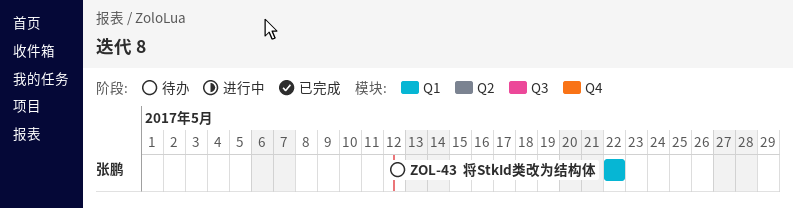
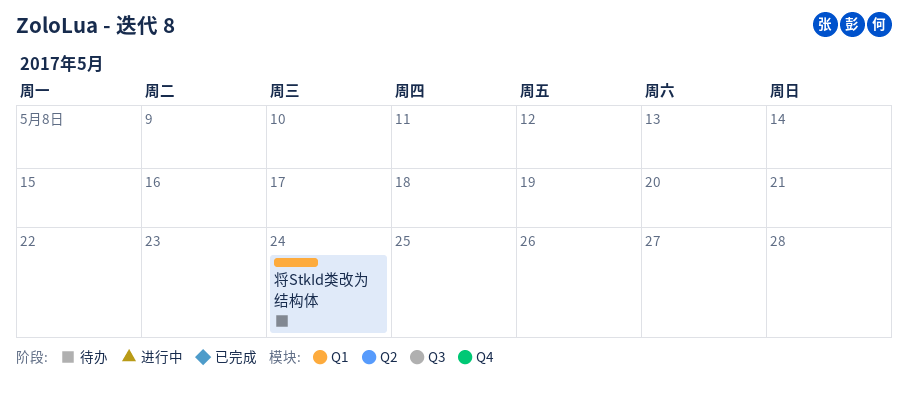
将StkId类改为结构体, due: May 22 -> May 24

